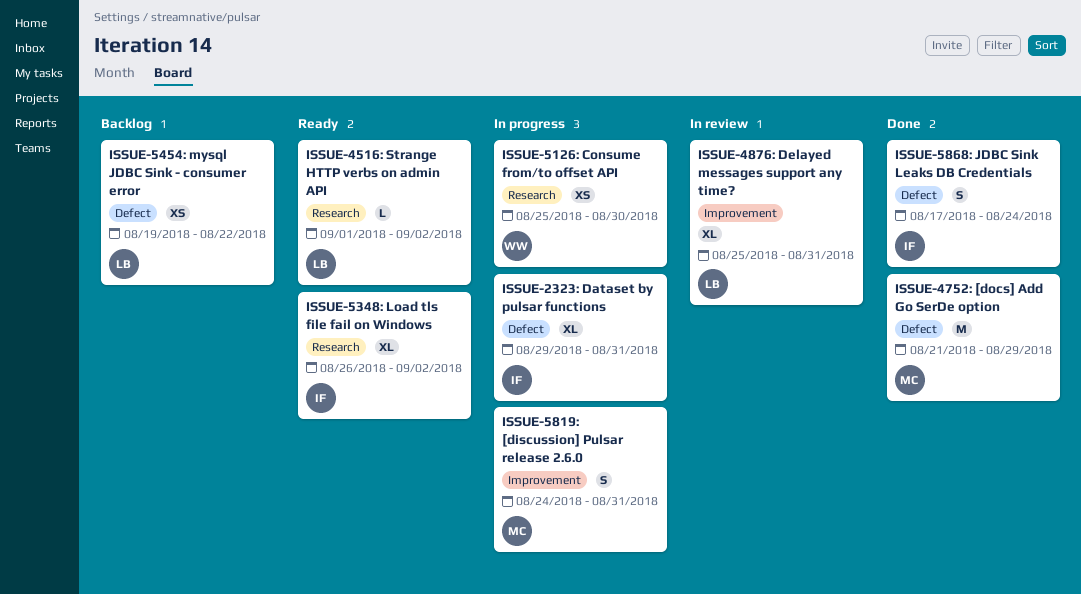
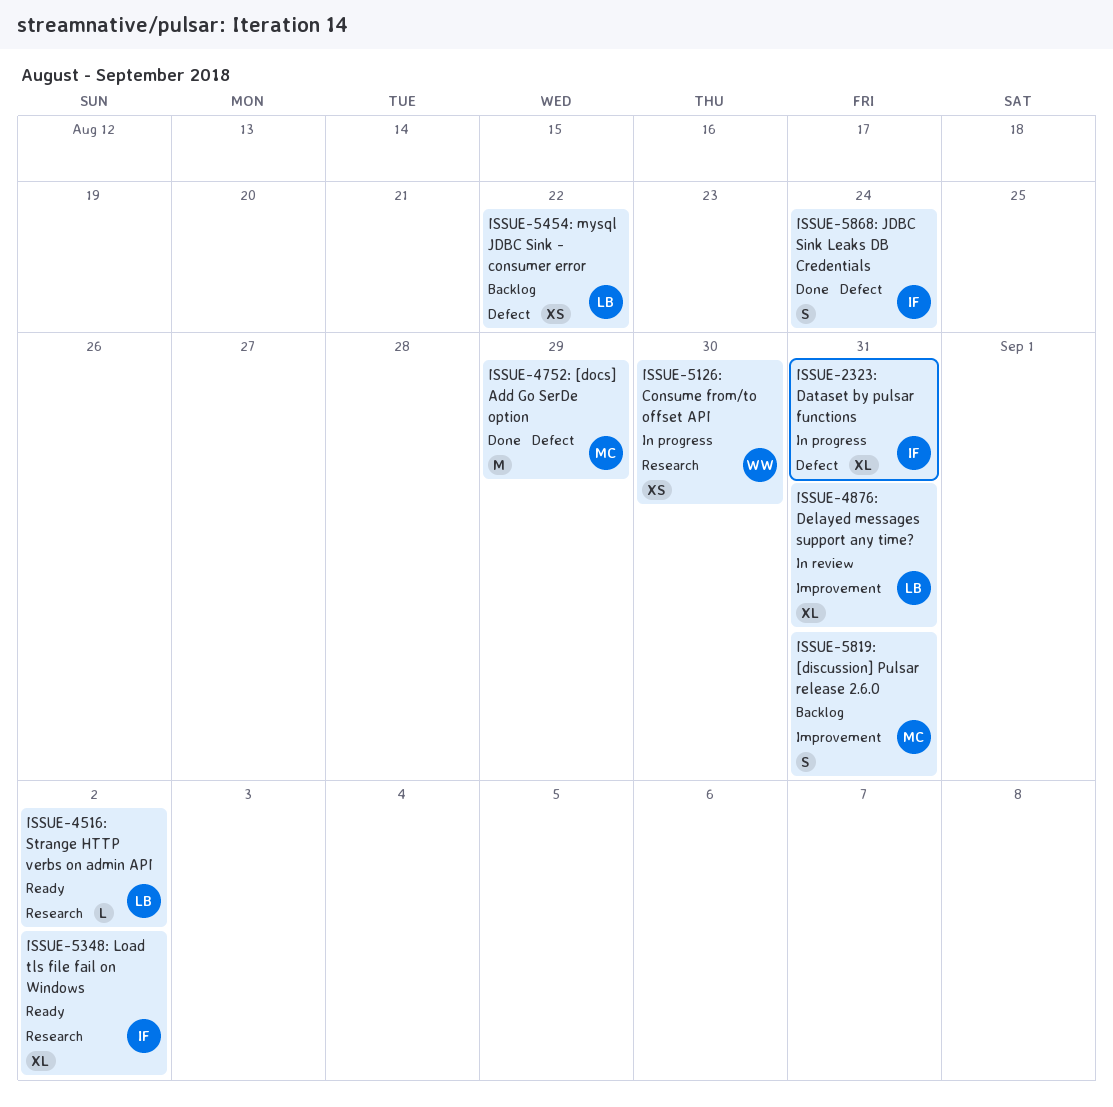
ISSUE-5819: [discussion] Pulsar release 2.6.0, status: In progress -> Backlog

